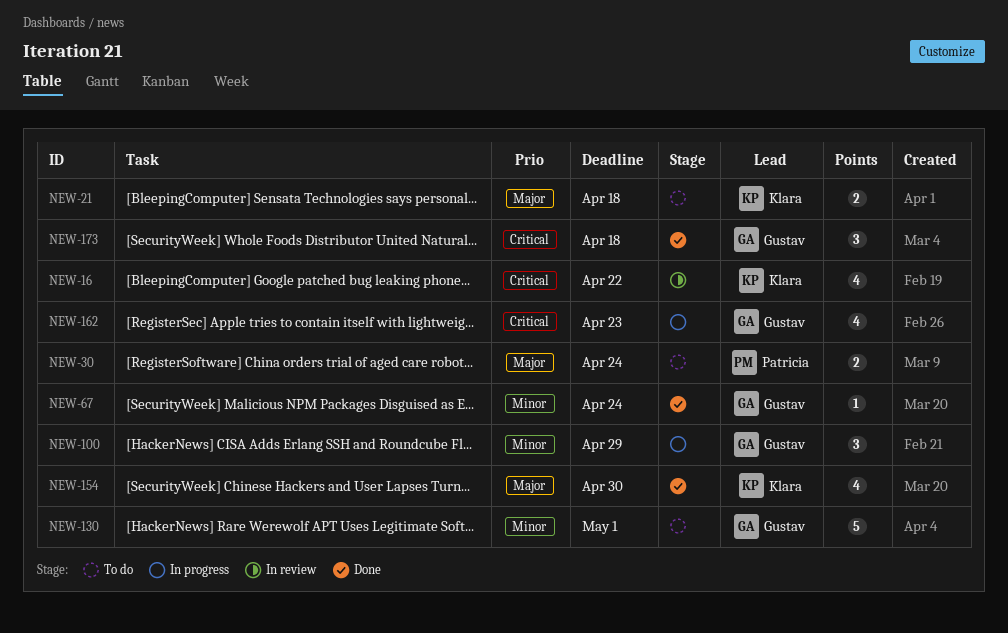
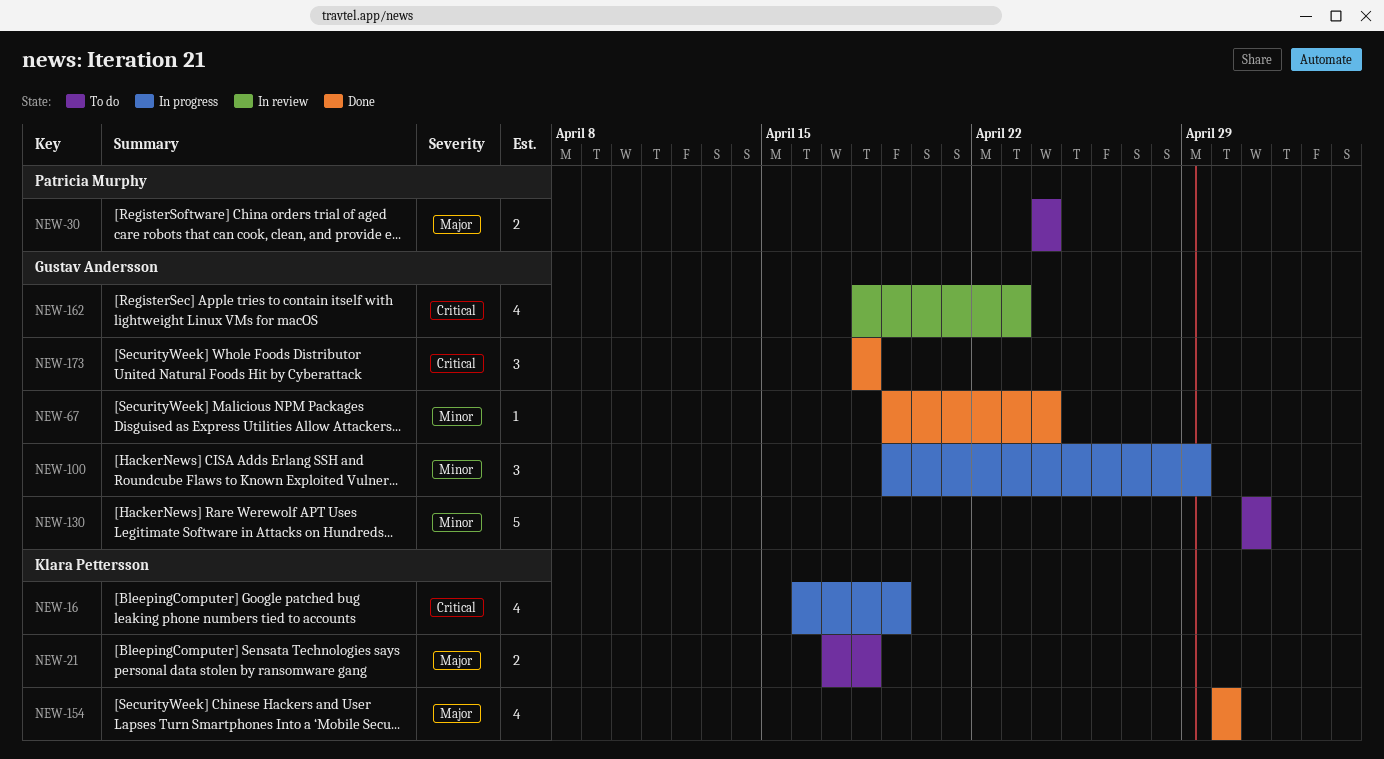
NEW-16, status: In review -> In progress
NEW-16, due: Apr 22 -> Apr 19
NEW-162, status: In progress -> In review

